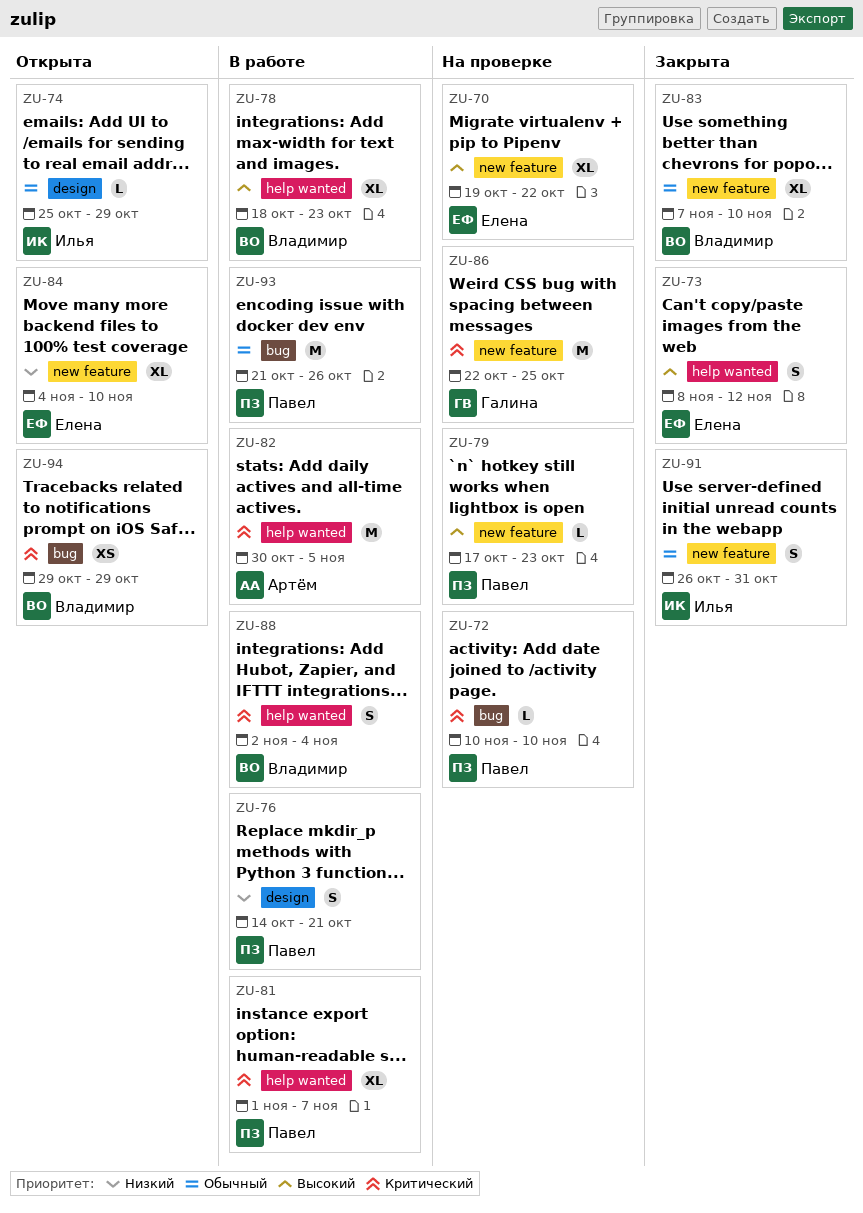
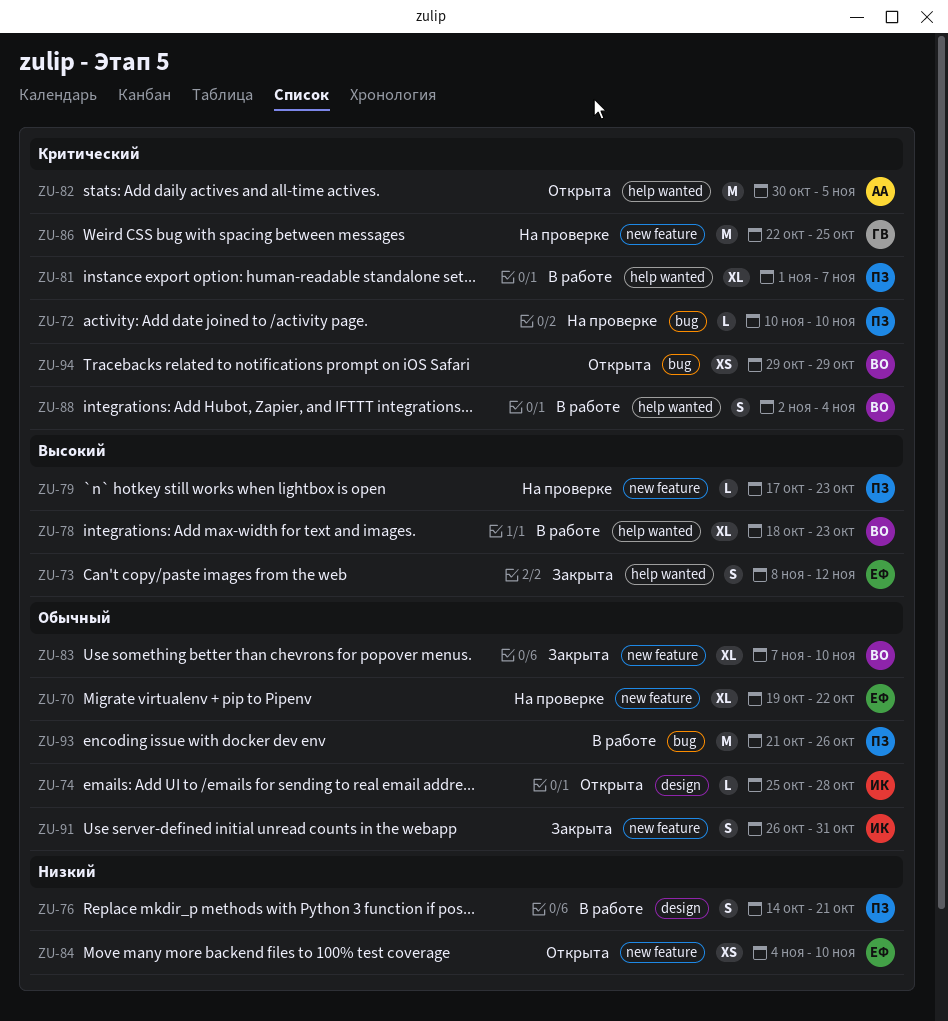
ZU-70, priority: Высокий -> Обычный
ZU-74, due: Oct 29 -> Oct 28
ZU-82, status: В работе -> Открыта
ZU-84, estimate: XL -> XS

